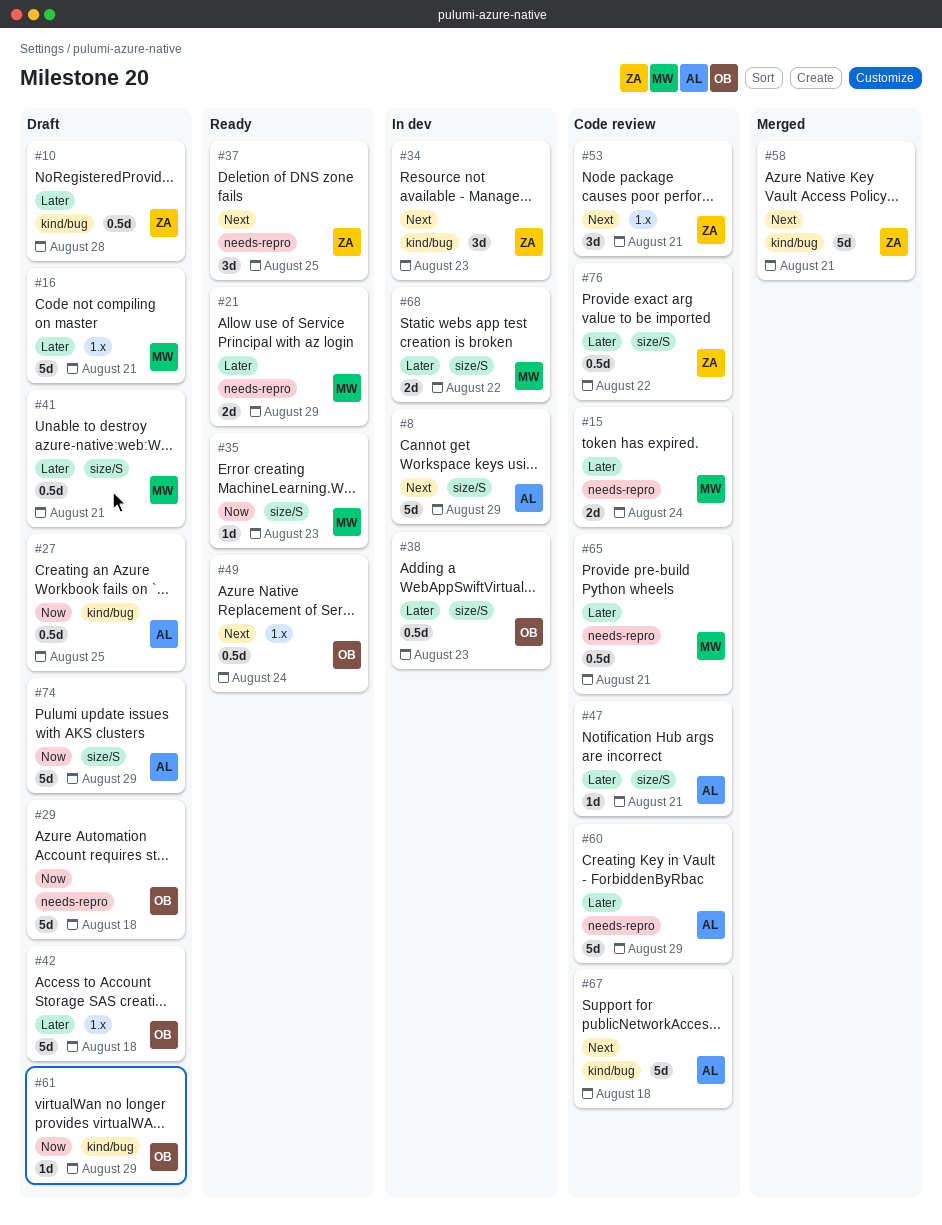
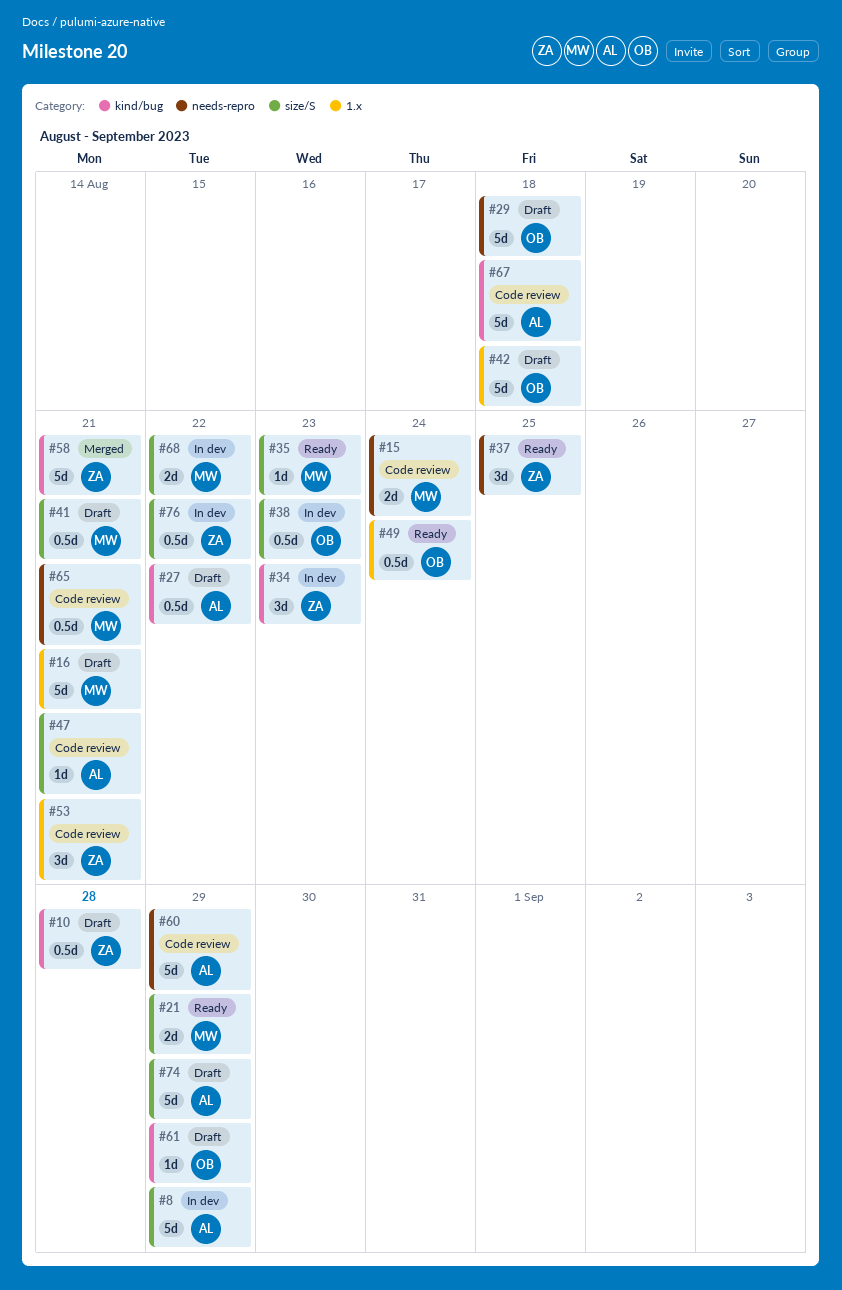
#21, label: needs-repro -> size/S
#27, due: Aug 25 -> Aug 22
#76, status: Code review -> In dev

